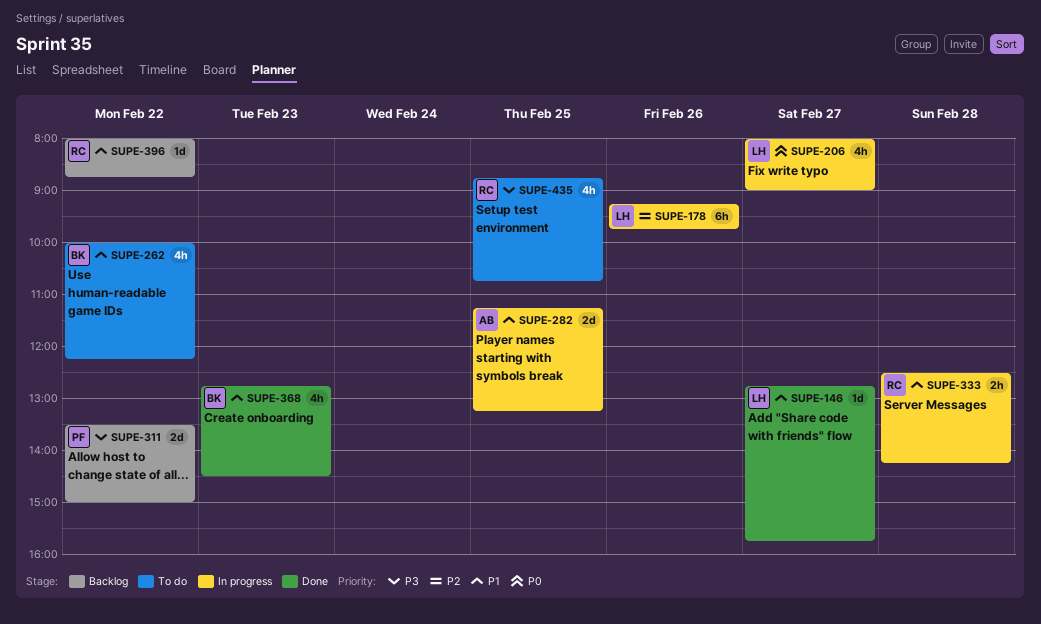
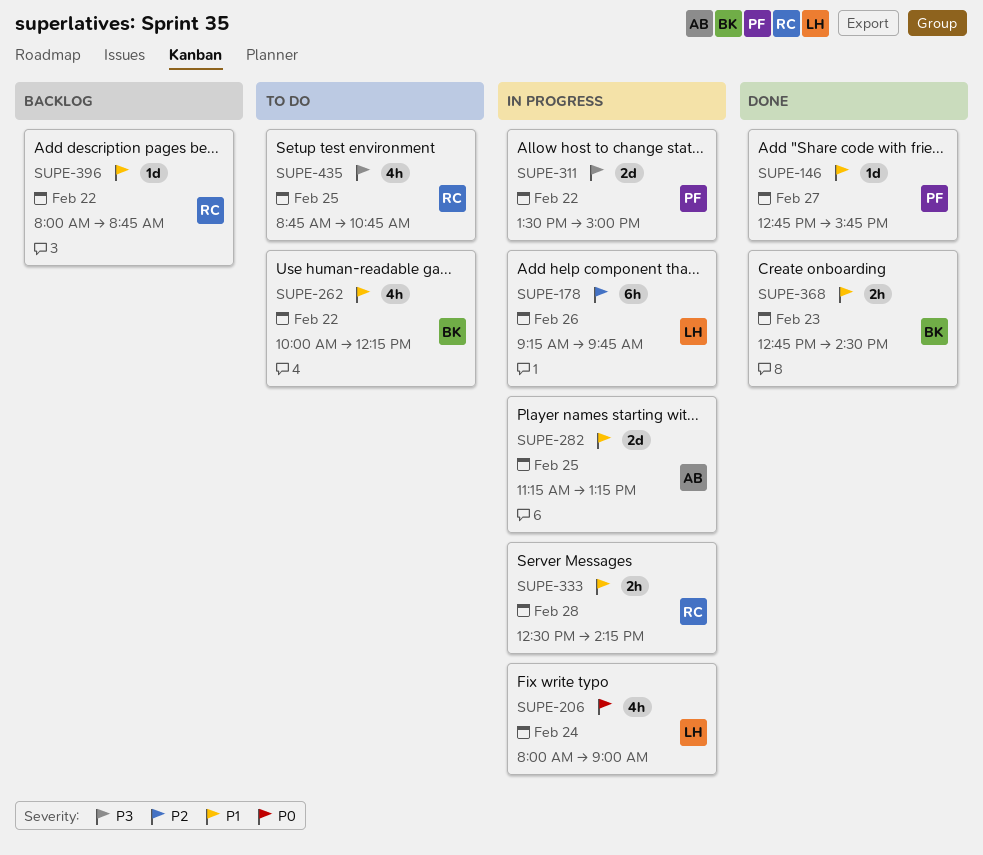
SUPE-146, owner: LH -> PF
SUPE-206, day: Feb 27 -> Feb 24
SUPE-311, status: Backlog -> In progress
SUPE-368, estimate: 4h -> 2h

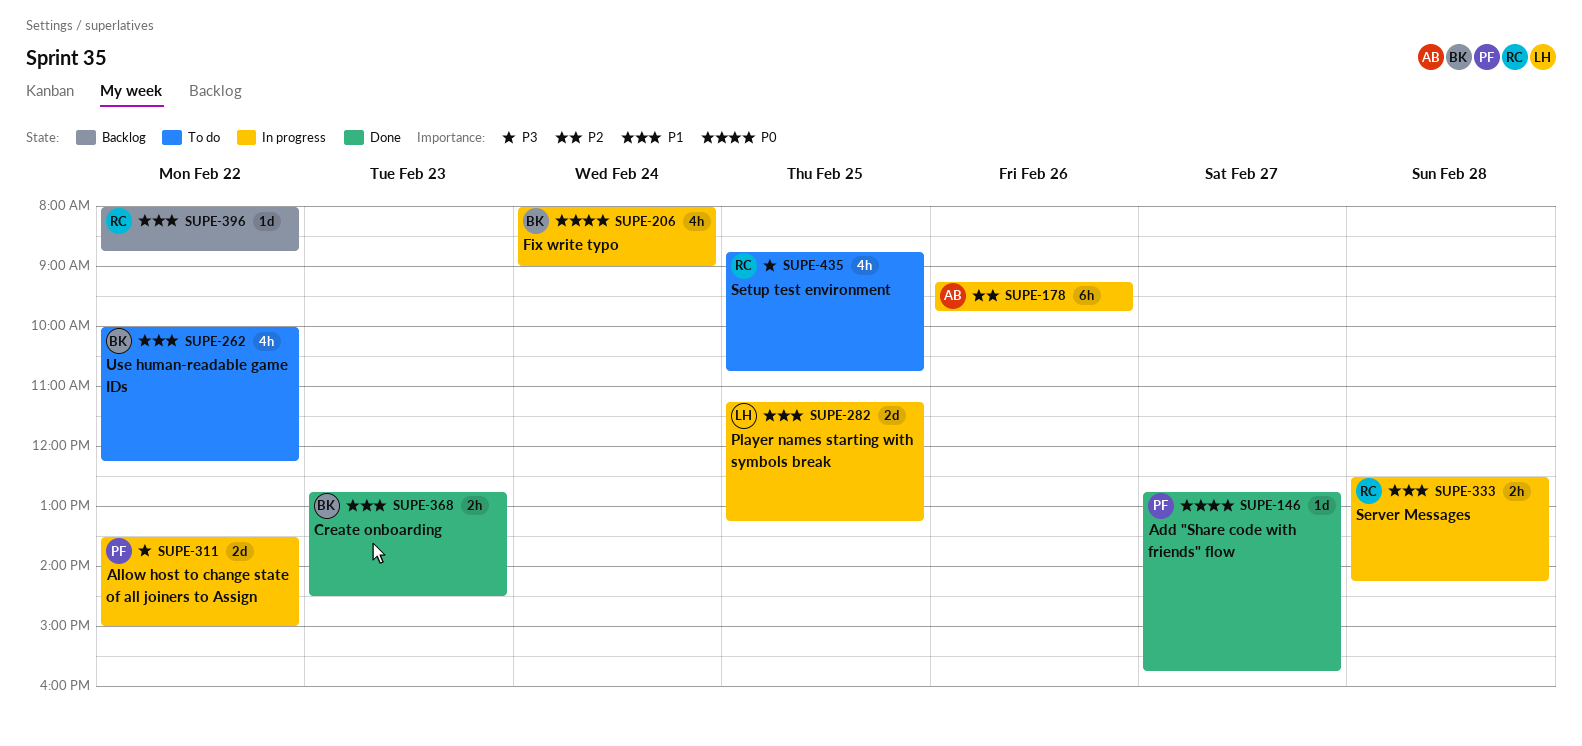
SUPE-146, priority: P1 -> P0
SUPE-178, owner: LH -> AB
SUPE-206, owner: LH -> BK
SUPE-282, owner: AB -> LH

